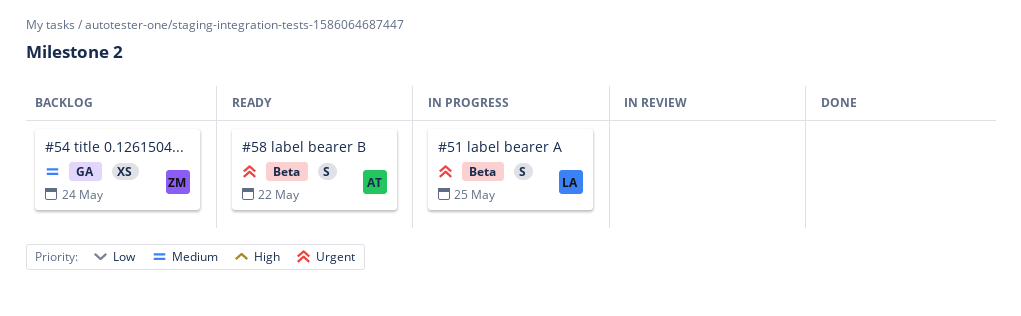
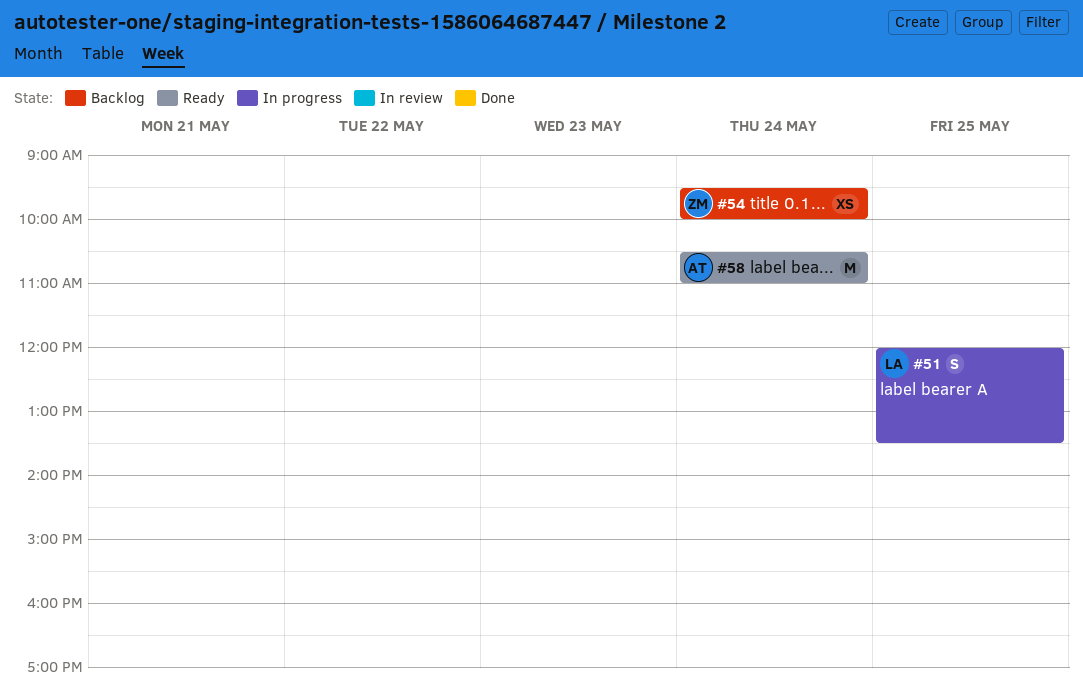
#58, estimate: S -> M
#58, day: May 22 -> May 24

